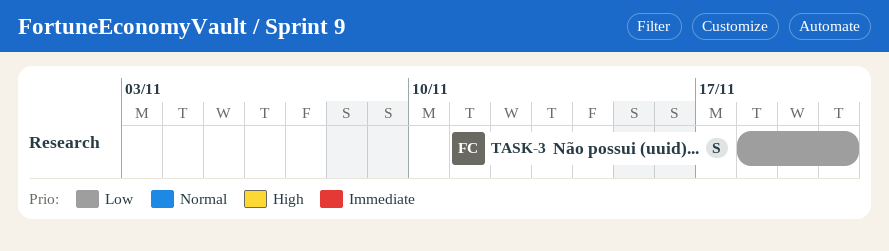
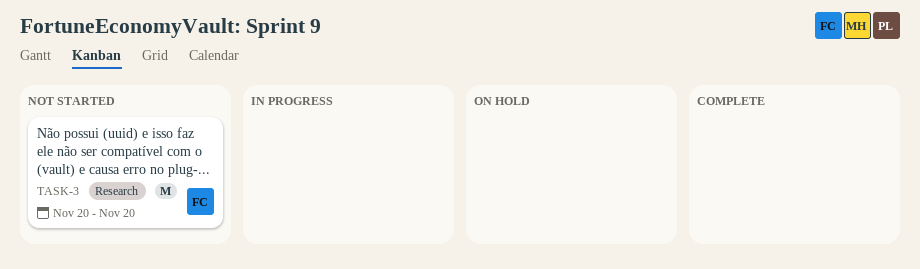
TASK-3, estimate: S -> M
TASK-3, start: Nov 18 -> Nov 20

